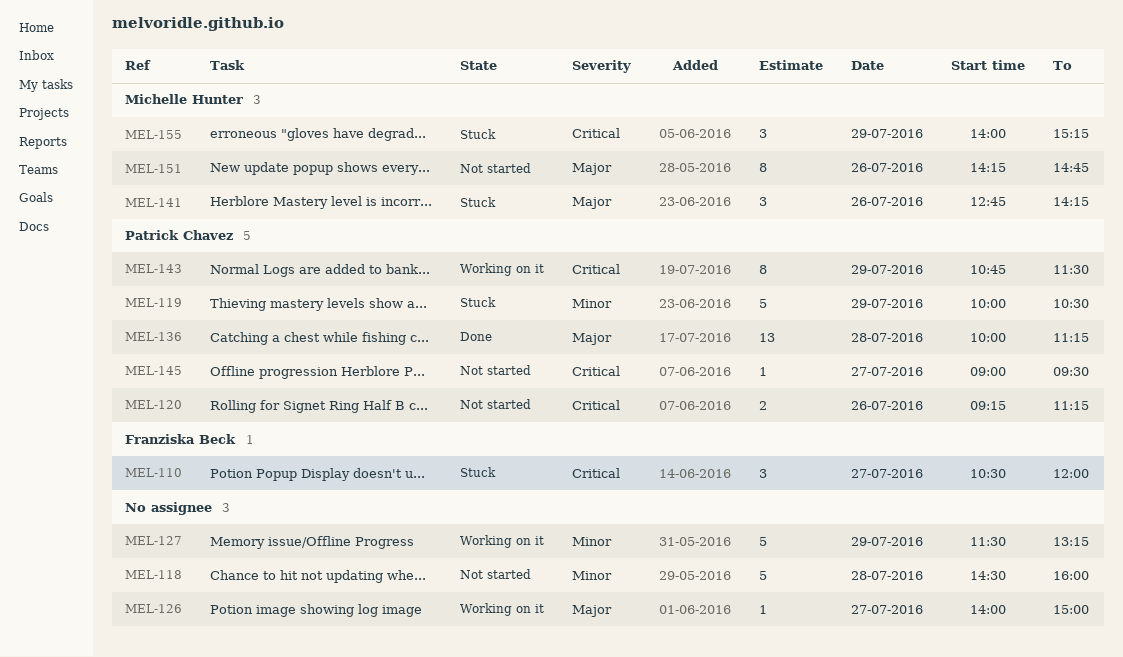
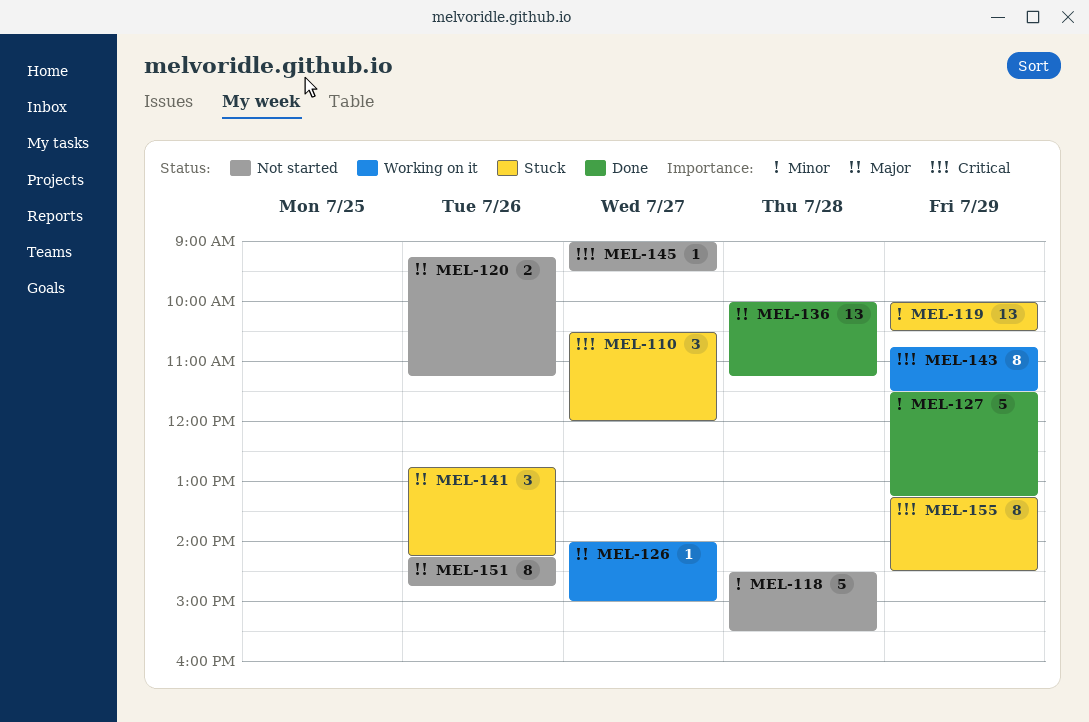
MEL-118, ends: 16:00 -> 15:30
MEL-119, estimate: 5 -> 13
MEL-120, priority: Critical -> Major
MEL-127, status: Working on it -> Done
MEL-155, estimate: 3 -> 8
MEL-155, begins: 14:00 -> 13:15
MEL-155, ends: 15:15 -> 14:30

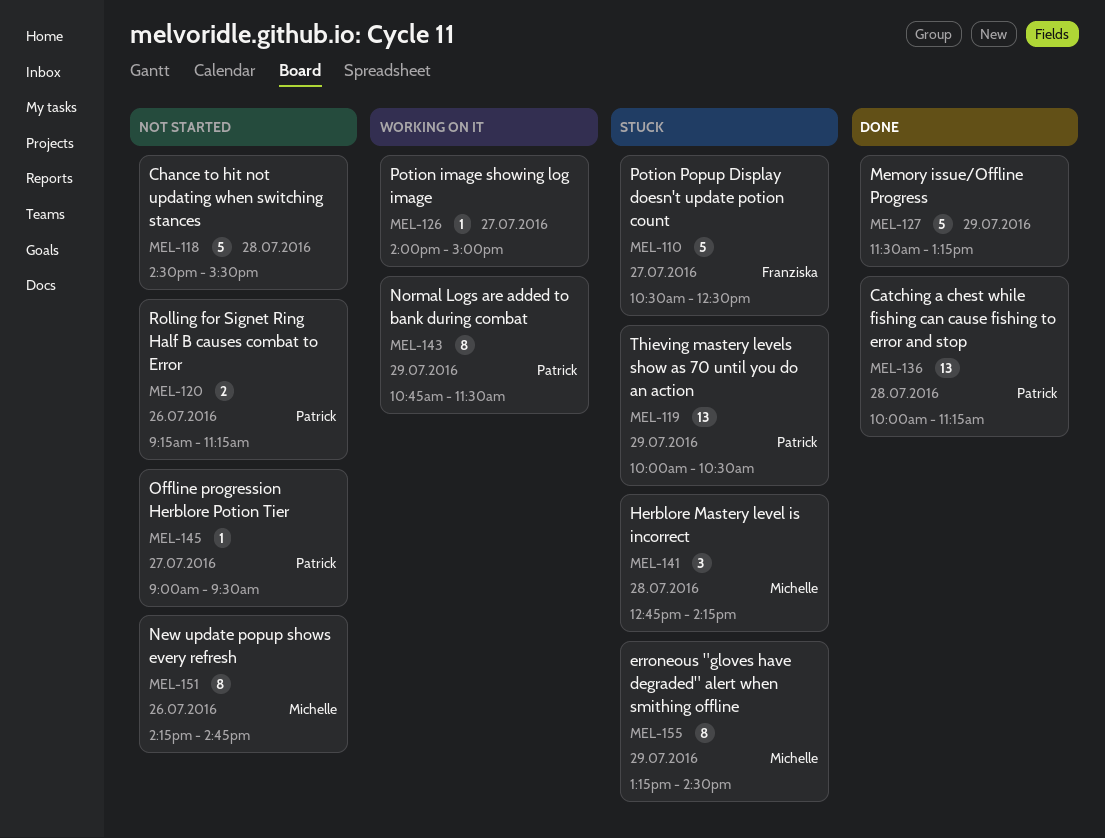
MEL-110, estimate: 3 -> 5
MEL-110, ends: 12:00 -> 12:30
MEL-141, day: Jul 26 -> Jul 28

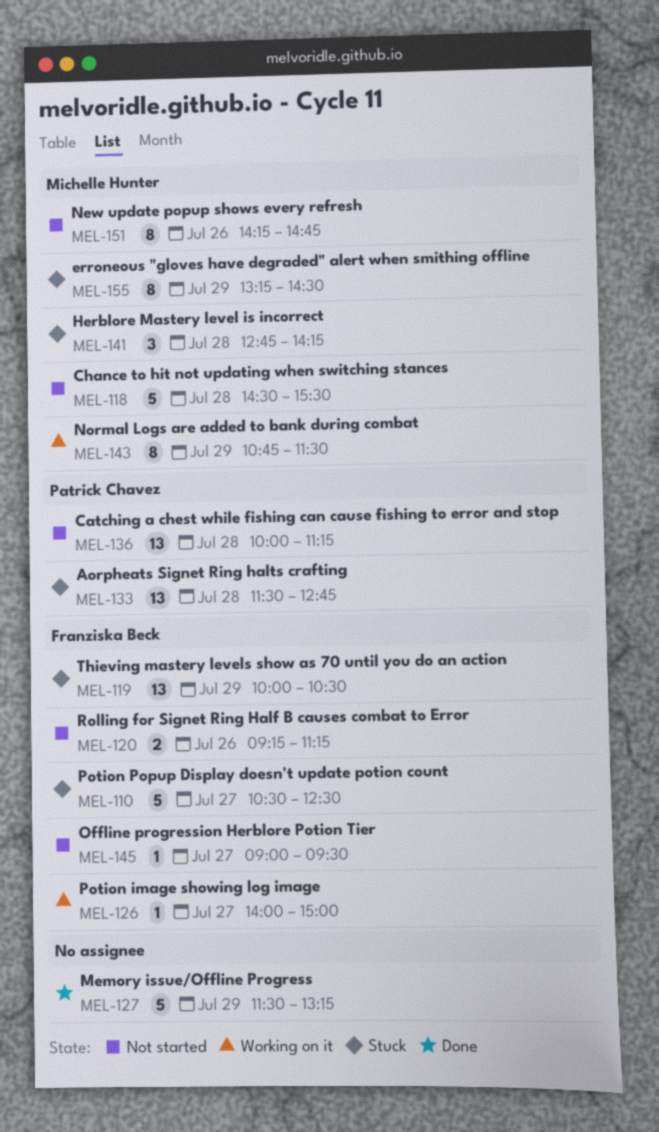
MEL-118, owner: none -> Michelle Hunter
MEL-119, owner: Patrick Chavez -> Franziska Beck
MEL-120, owner: Patrick Chavez -> Franziska Beck
MEL-126, owner: none -> Franziska Beck
MEL-133: none -> present
MEL-136, status: Done -> Not started
MEL-143, owner: Patrick Chavez -> Michelle Hunter
MEL-145, owner: Patrick Chavez -> Franziska Beck

